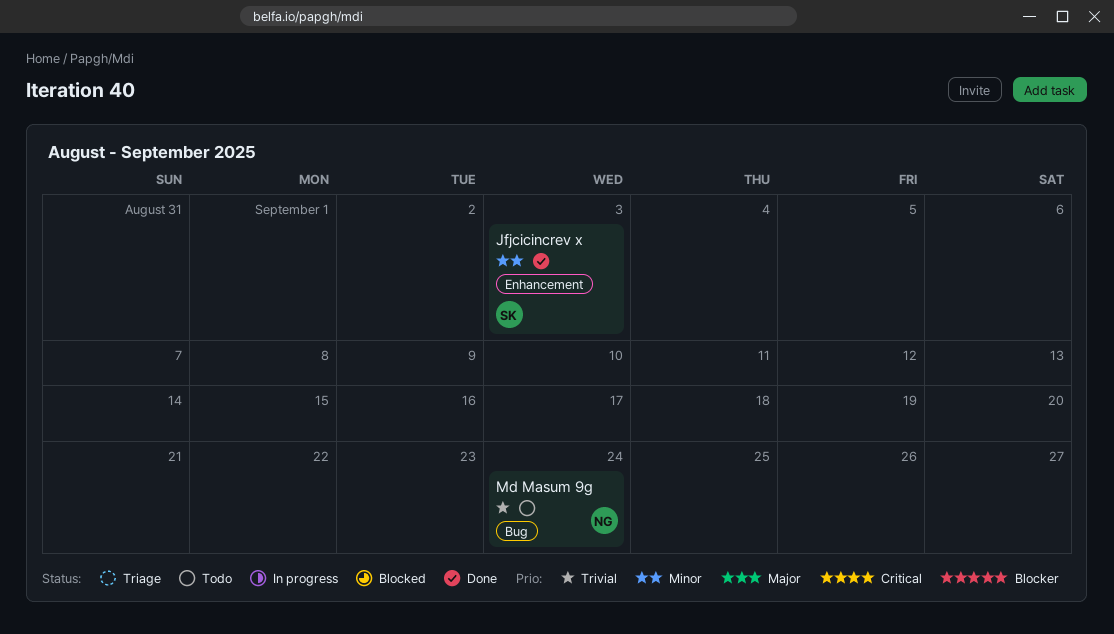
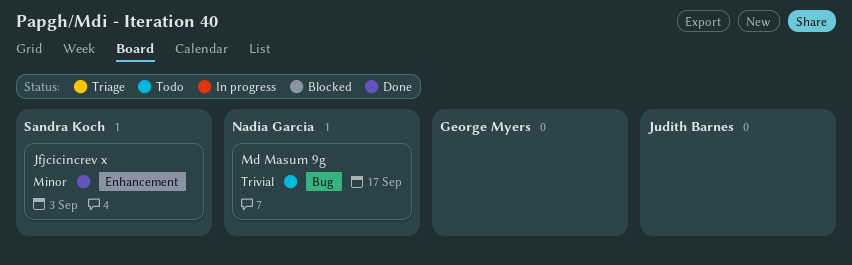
Md Masum 9g, due: Sep 24 -> Sep 17

